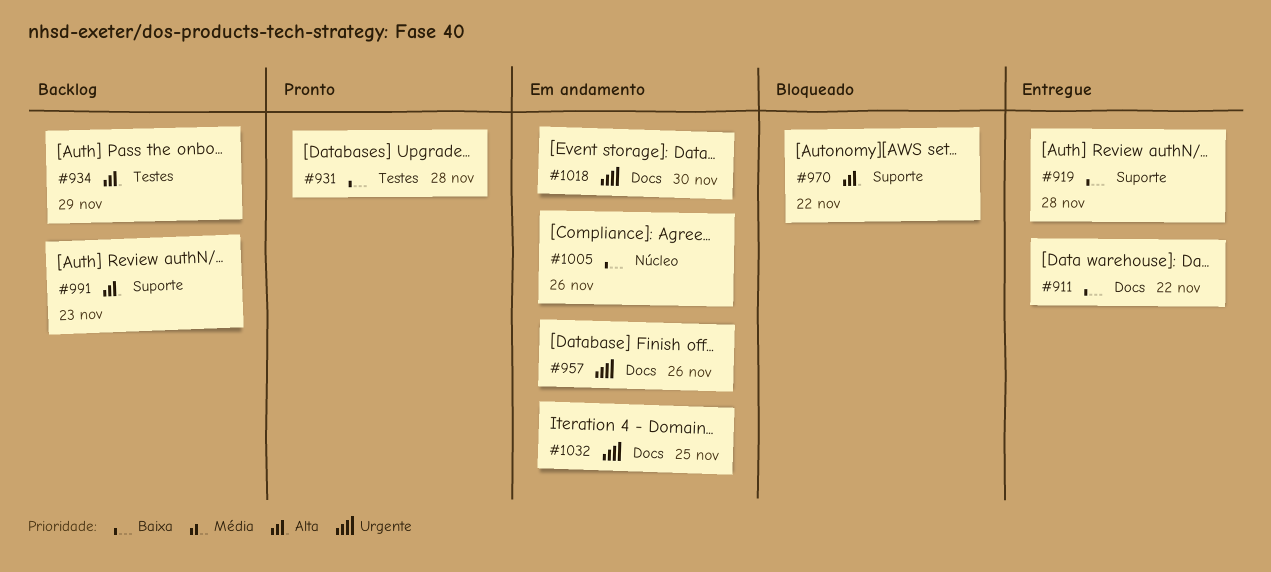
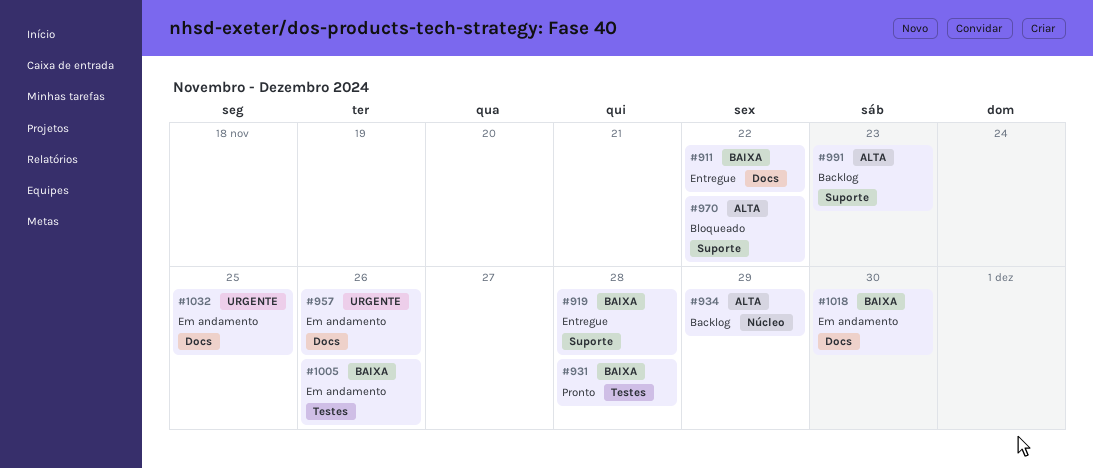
#934, label: Testes -> Núcleo
#1005, label: Núcleo -> Testes
#1018, priority: Urgente -> Baixa

